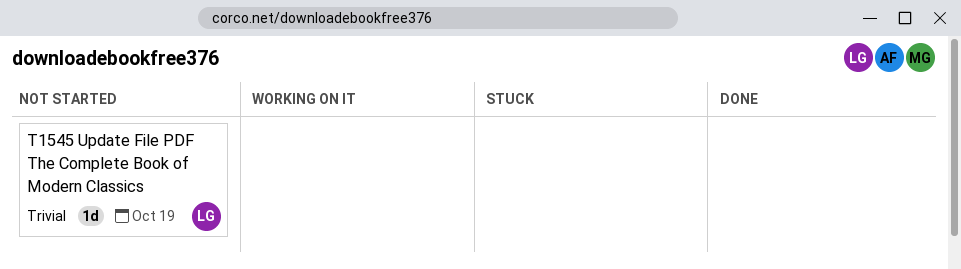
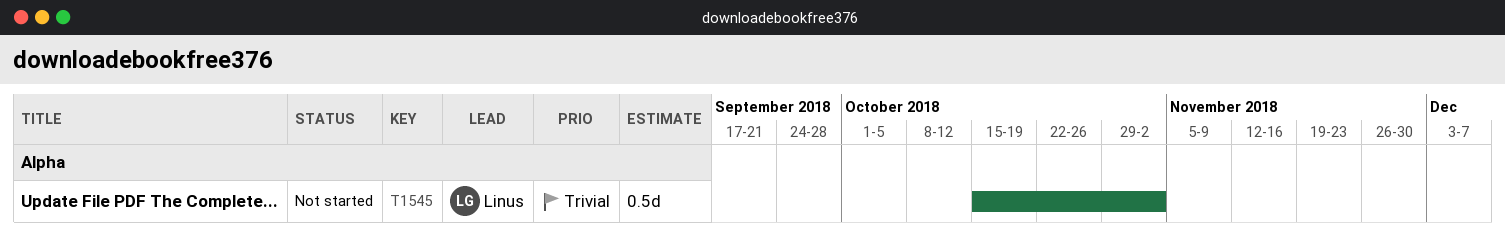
T1545, estimate: 1d -> 0.5d
T1545, due: Oct 19 -> Nov 2

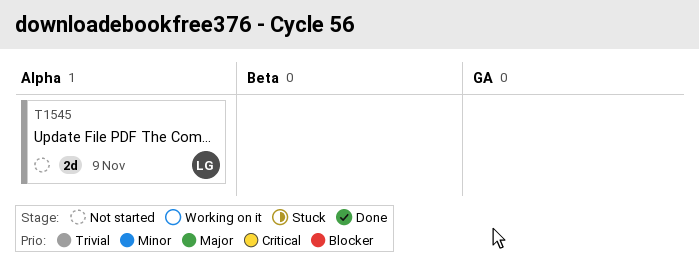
T1545, estimate: 0.5d -> 2d
T1545, due: Nov 2 -> Nov 9

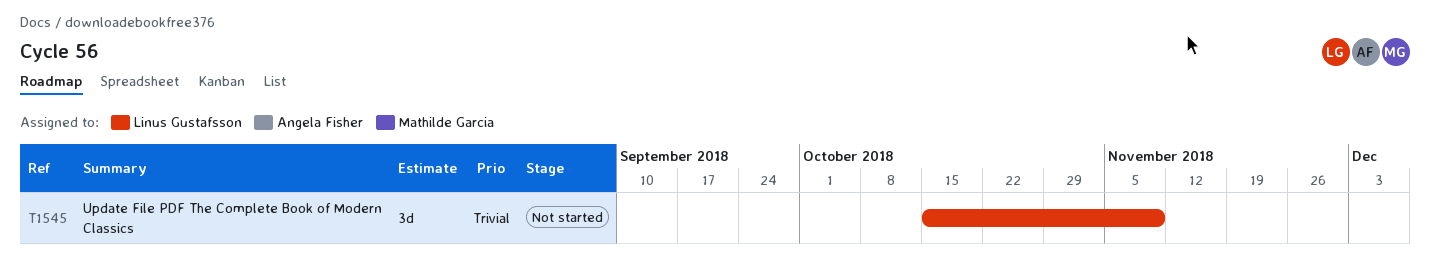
T1545, estimate: 2d -> 3d

